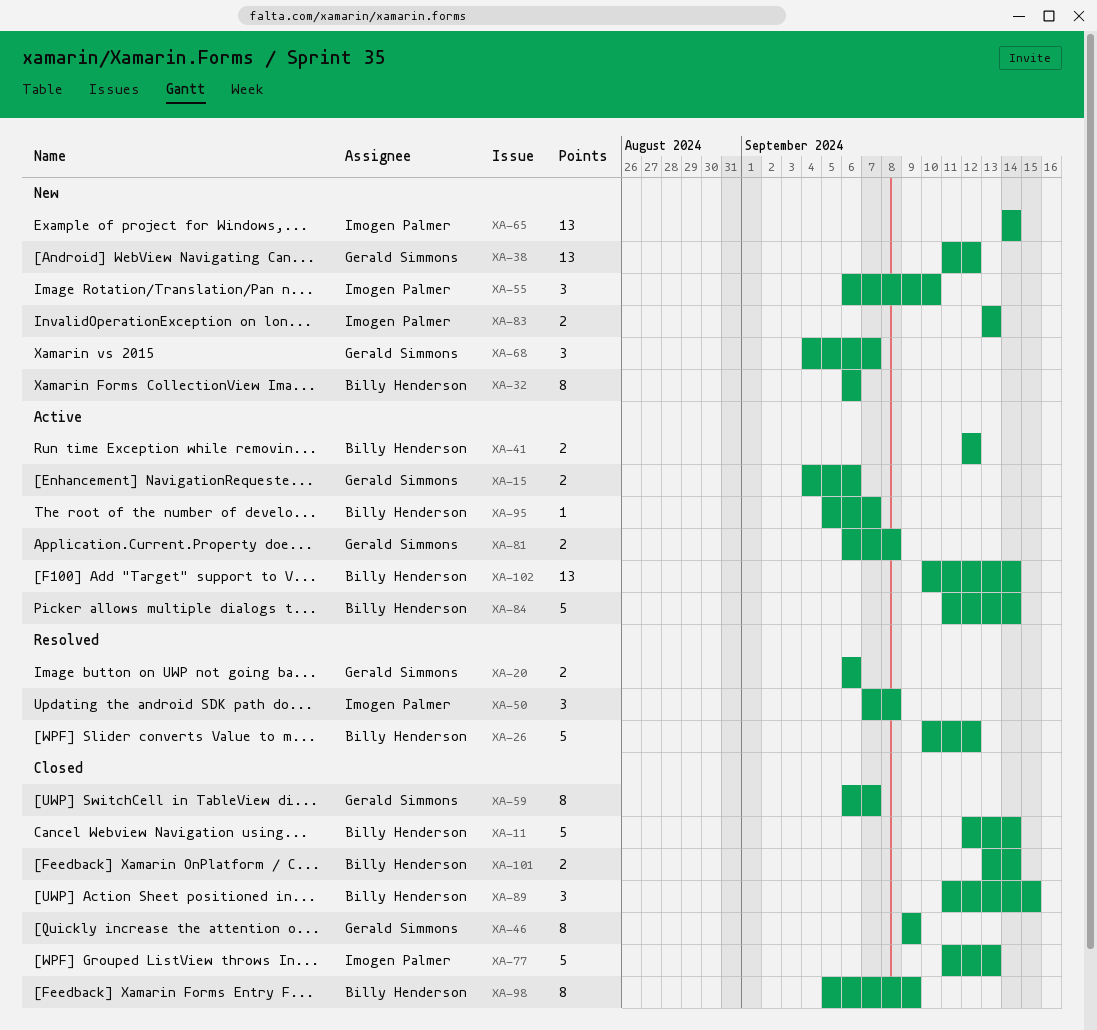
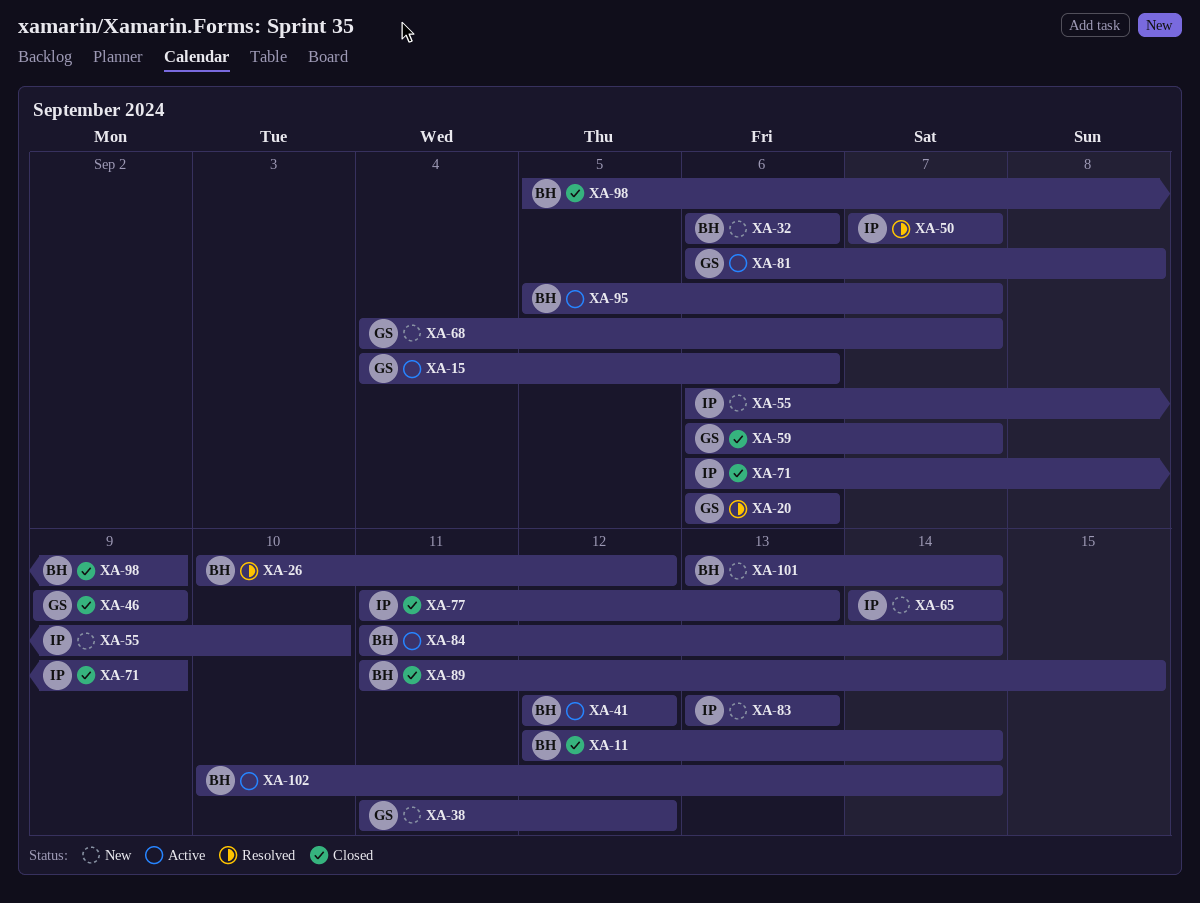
XA-50, due: Sep 8 -> Sep 7
XA-71: none -> present
XA-101, status: Closed -> New

